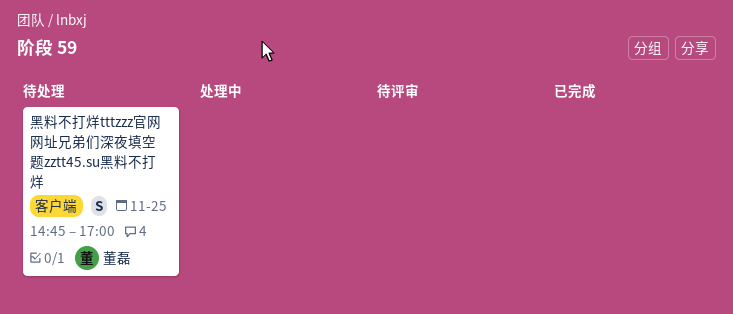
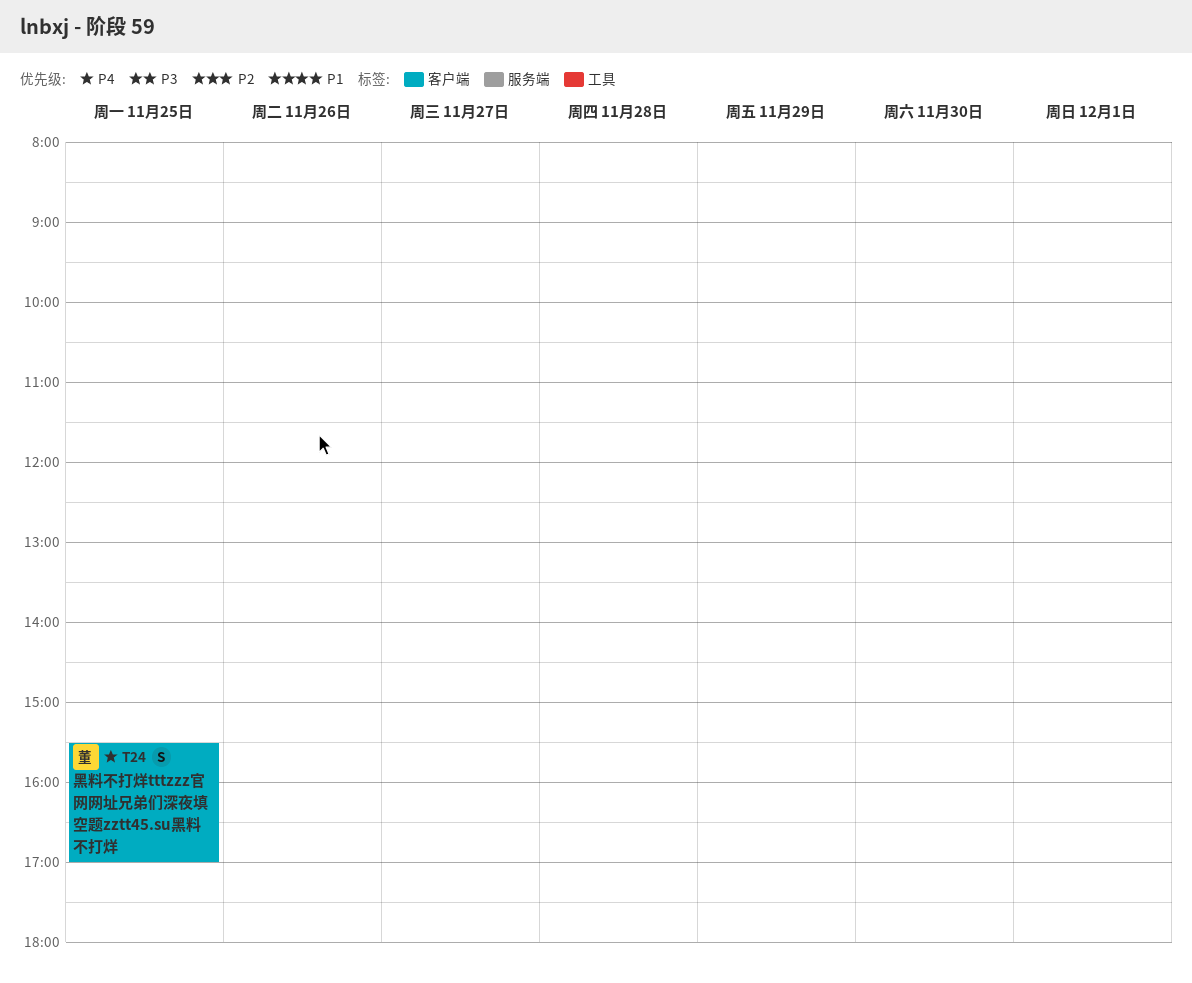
黑料不打烊tttzzz官网网址兄弟们深夜填空题zztt45.su黑料不打烊, begins: 14:45 -> 15:30

